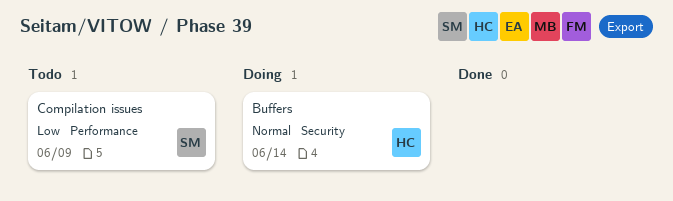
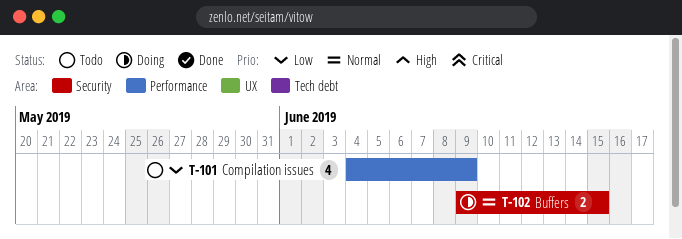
Buffers, due: Jun 14 -> Jun 15

